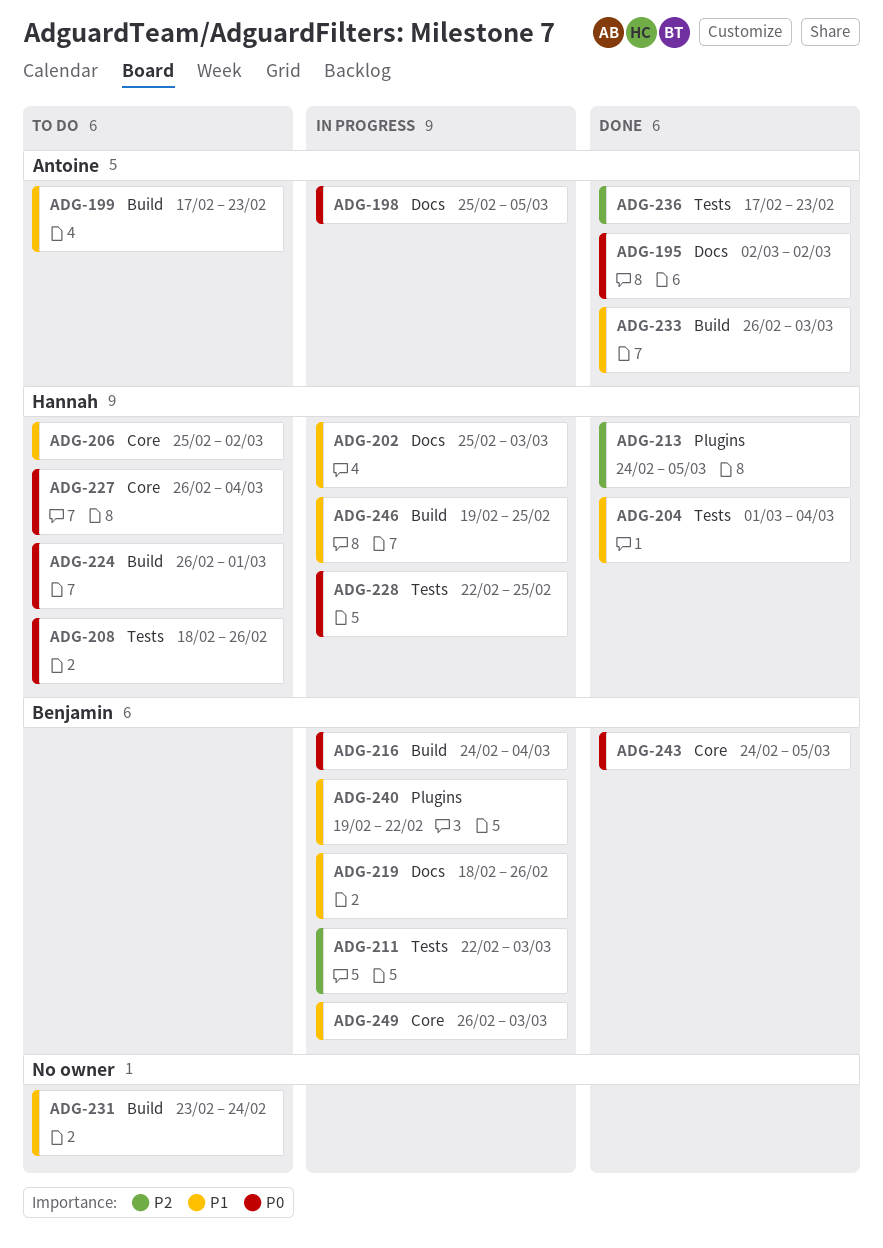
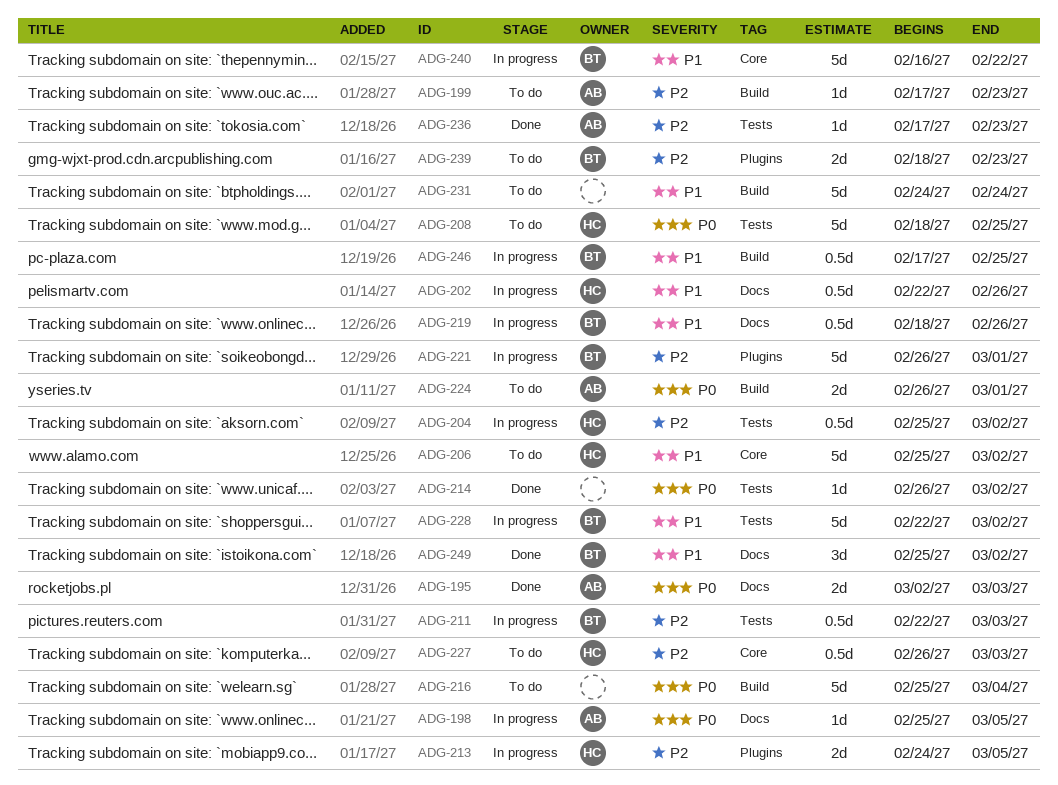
ADG-195, due: Mar 2 -> Mar 3
ADG-199, priority: P1 -> P2
ADG-202, start: Feb 25 -> Feb 22
ADG-202, due: Mar 3 -> Feb 26
ADG-204, status: Done -> In progress
ADG-204, priority: P1 -> P2
ADG-204, start: Mar 1 -> Feb 25
ADG-204, due: Mar 4 -> Mar 2
ADG-208, due: Feb 26 -> Feb 25
ADG-213, status: Done -> In progress
ADG-214: none -> present
ADG-216, status: In progress -> To do
ADG-216, owner: Benjamin -> none
ADG-216, start: Feb 24 -> Feb 25
ADG-221: none -> present
ADG-224, owner: Hannah -> Antoine
ADG-227, priority: P0 -> P2
ADG-227, due: Mar 4 -> Mar 3
ADG-228, owner: Hannah -> Benjamin
ADG-228, priority: P0 -> P1
ADG-228, due: Feb 25 -> Mar 2
ADG-231, start: Feb 23 -> Feb 24
ADG-233: present -> none
ADG-239: none -> present
ADG-240, label: Plugins -> Core
ADG-240, start: Feb 19 -> Feb 16
ADG-243: present -> none
ADG-246, owner: Hannah -> Benjamin
ADG-246, start: Feb 19 -> Feb 17
ADG-249, status: In progress -> Done
ADG-249, label: Core -> Docs
ADG-249, start: Feb 26 -> Feb 25
ADG-249, due: Mar 3 -> Mar 2

